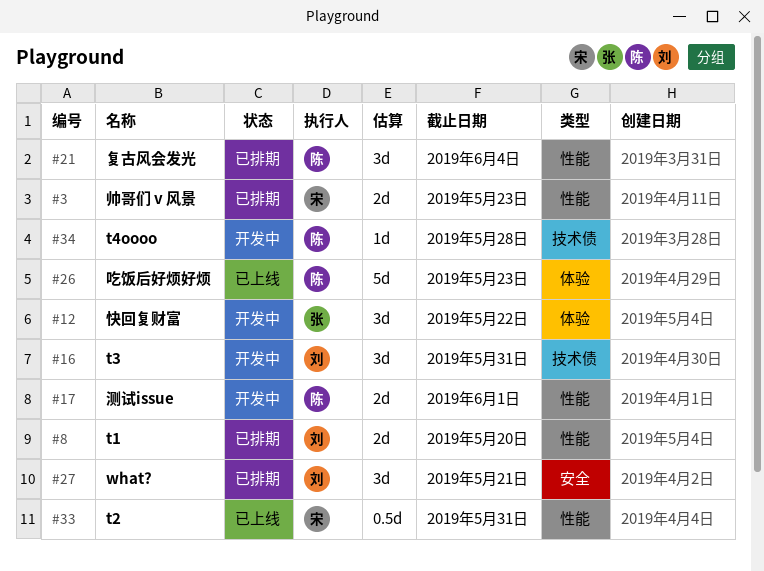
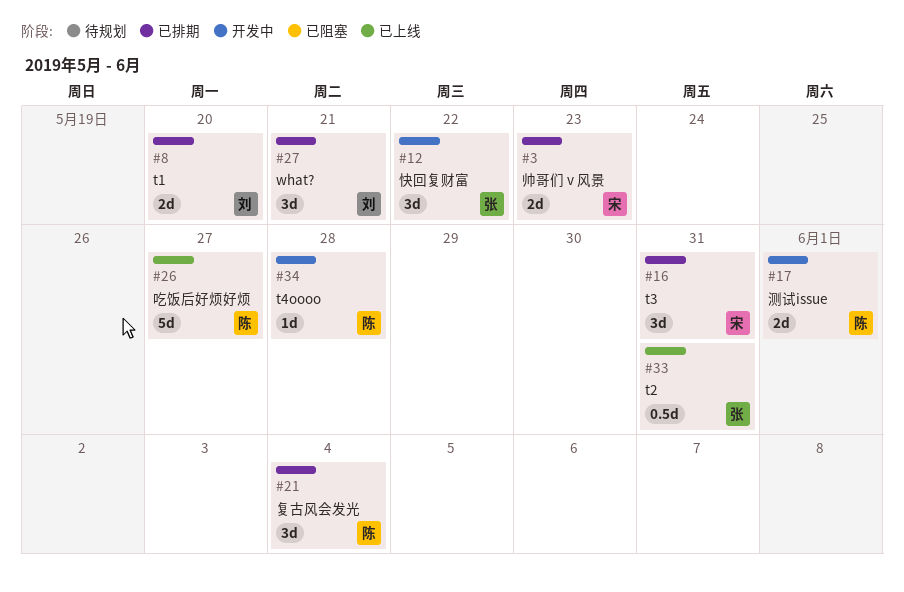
#16, status: 开发中 -> 已排期
#16, owner: 刘 -> 宋
#26, due: May 23 -> May 27
#33, owner: 宋 -> 张

